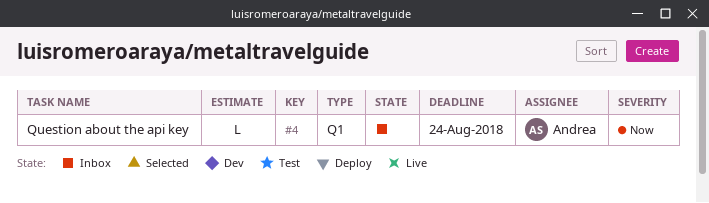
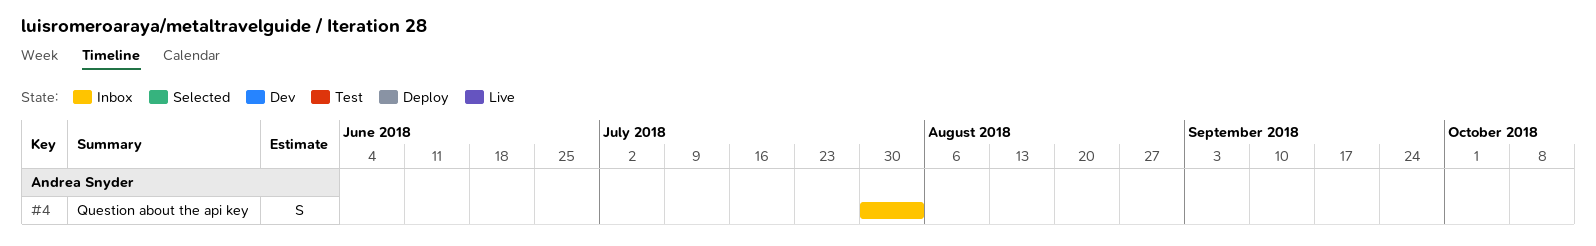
#4, estimate: L -> S
#4, due: Aug 24 -> Aug 3

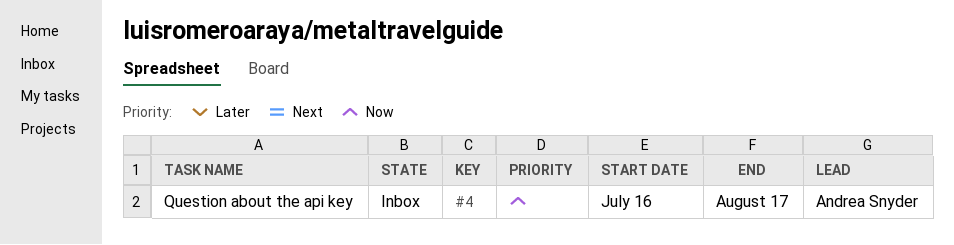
#4, start: Jul 30 -> Jul 16
#4, due: Aug 3 -> Aug 17

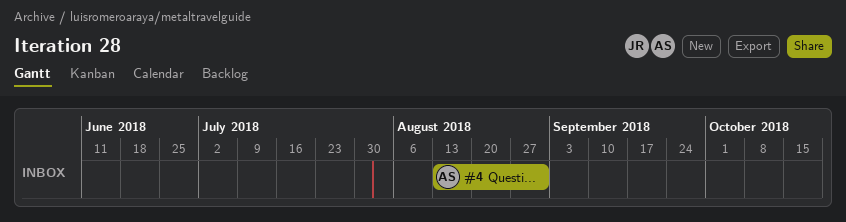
#4, start: Jul 16 -> Aug 13
#4, due: Aug 17 -> Aug 31

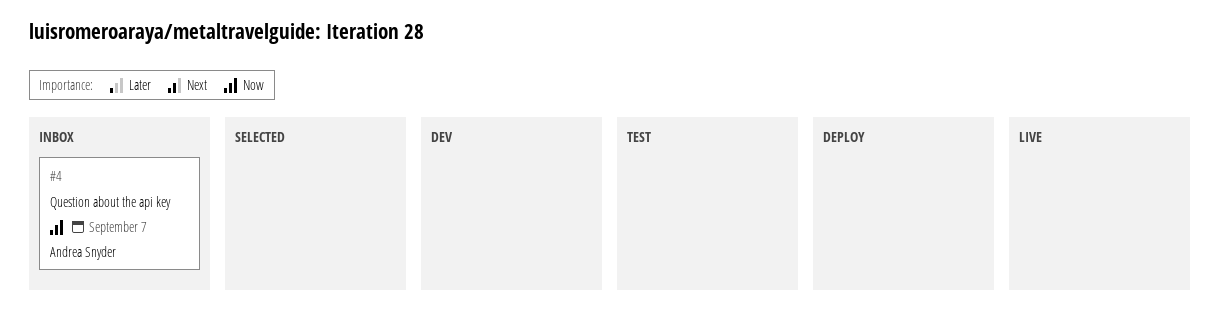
#4, due: Aug 31 -> Sep 7

